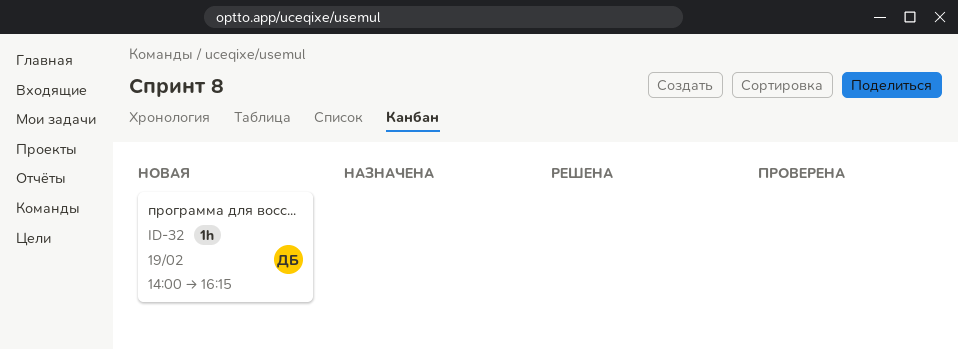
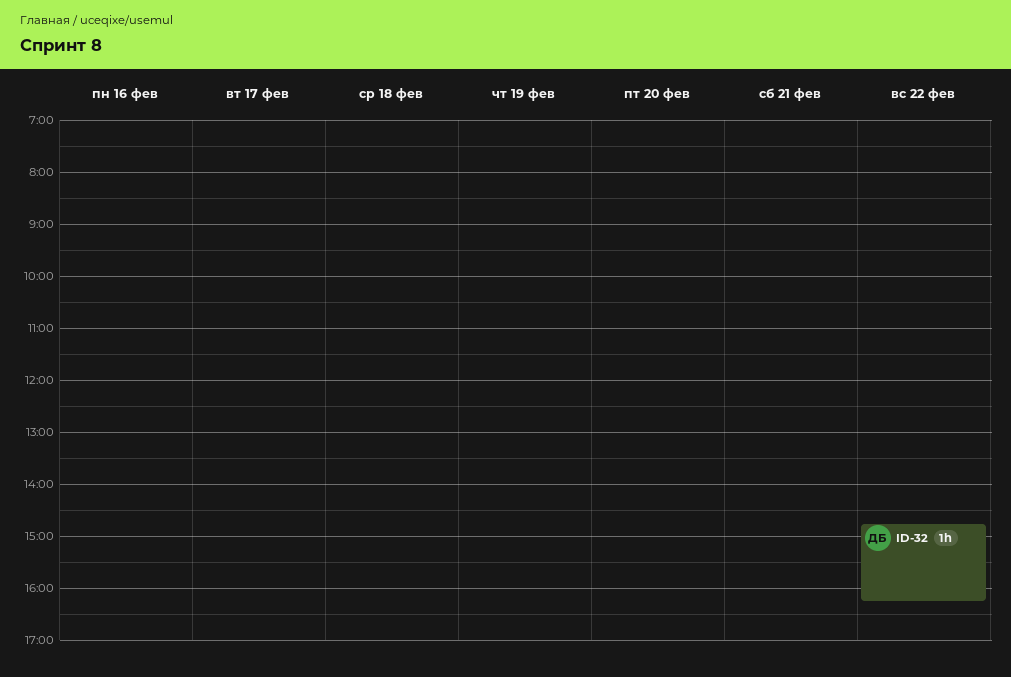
ID-32, day: Feb 19 -> Feb 22
ID-32, begins: 14:00 -> 14:45

